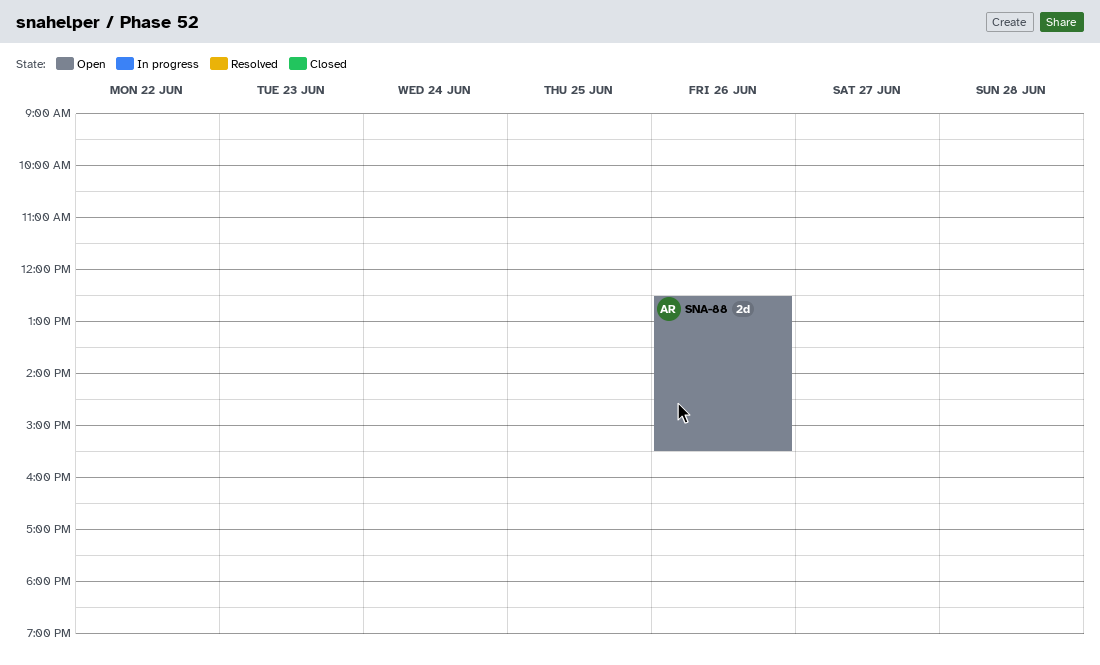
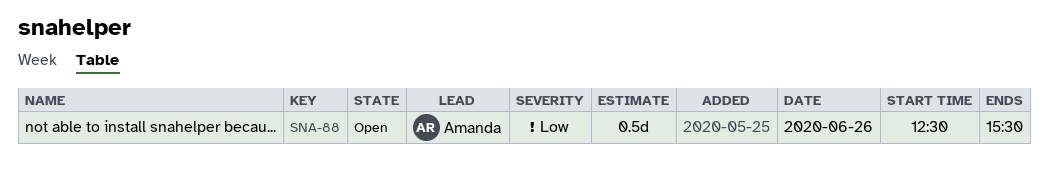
SNA-88, estimate: 2d -> 0.5d

